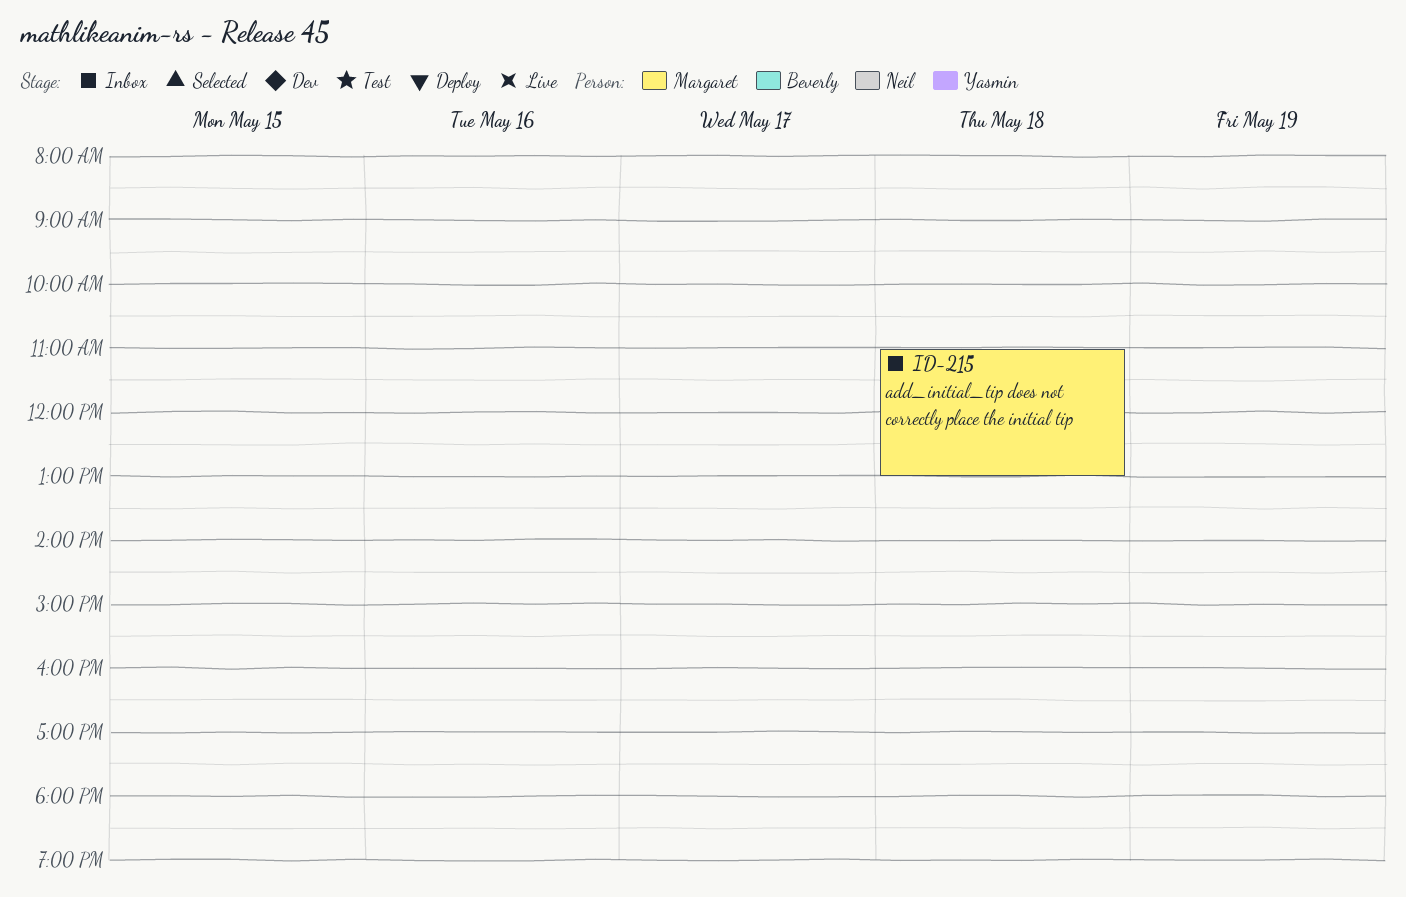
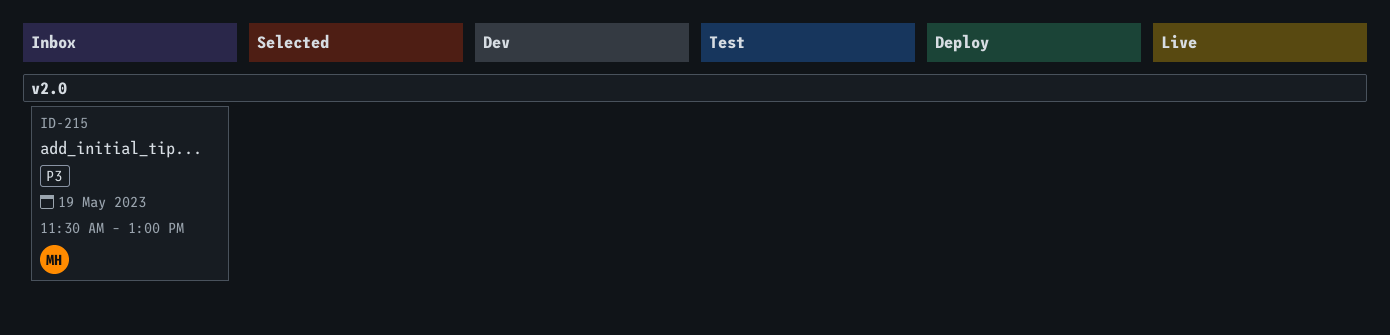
ID-215, day: May 18 -> May 19
ID-215, begins: 11:00 -> 11:30

